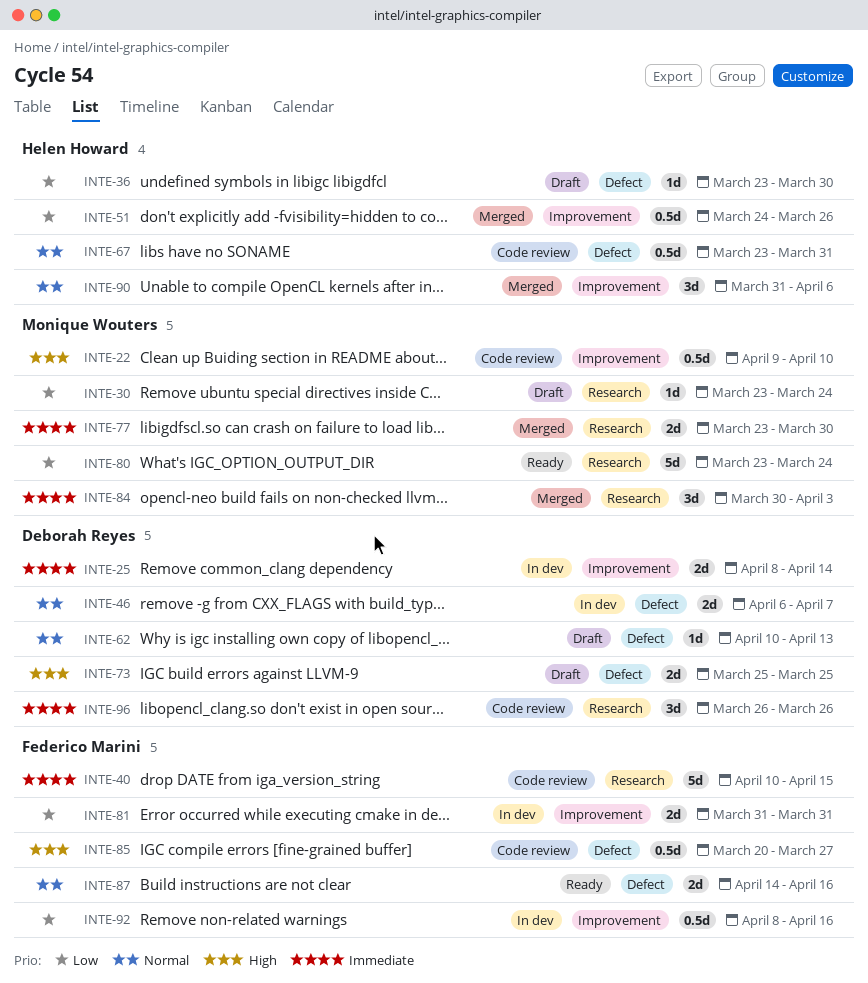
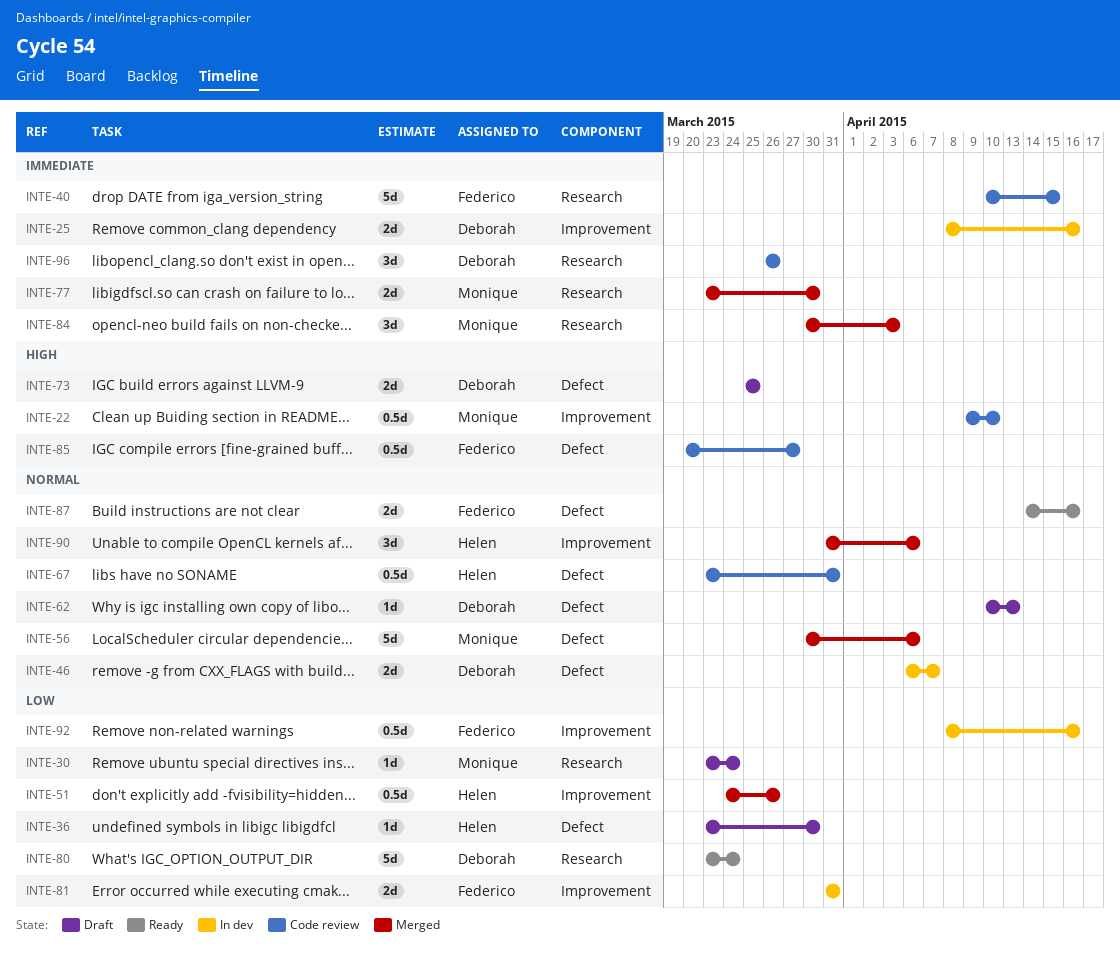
INTE-25, due: Apr 14 -> Apr 16
INTE-56: none -> present
INTE-80, owner: Monique Wouters -> Deborah Reyes

